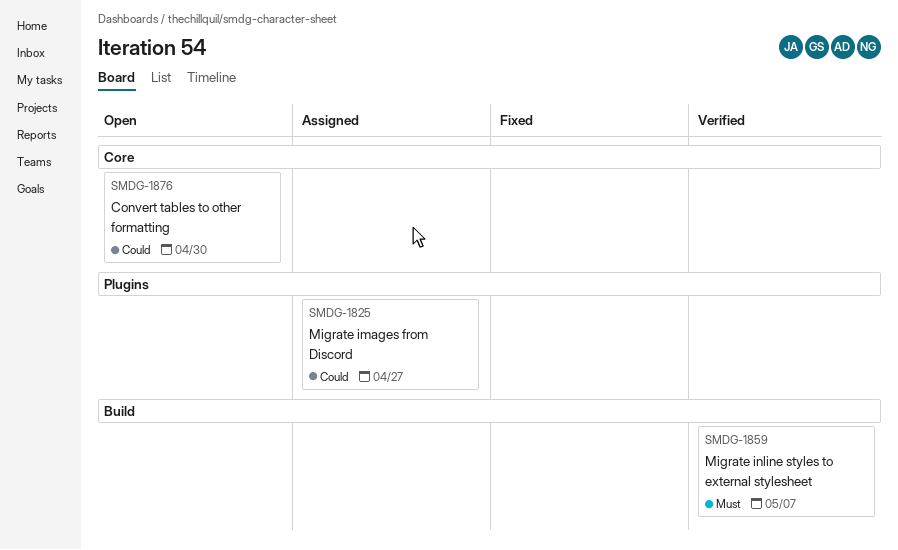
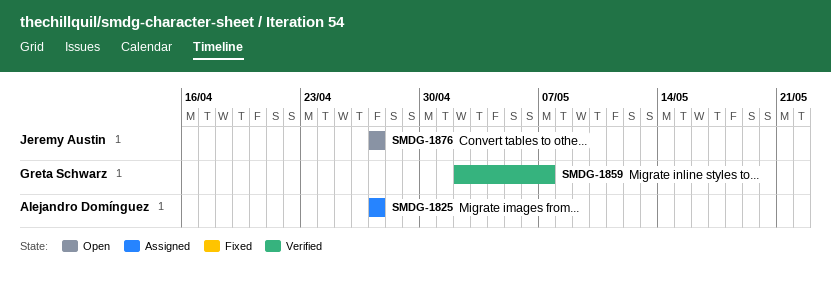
SMDG-1876, due: Apr 30 -> Apr 27

